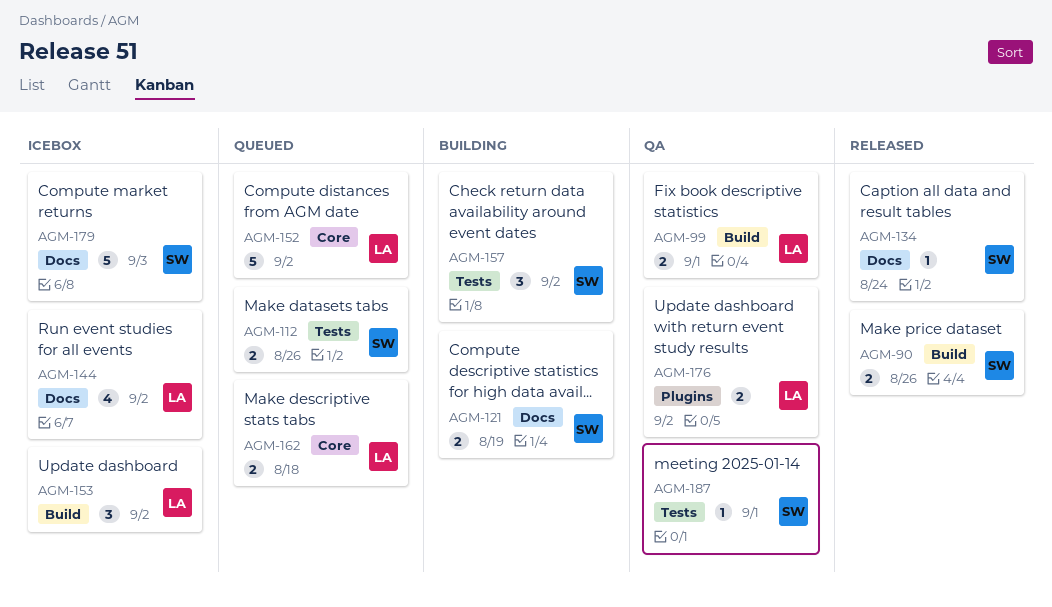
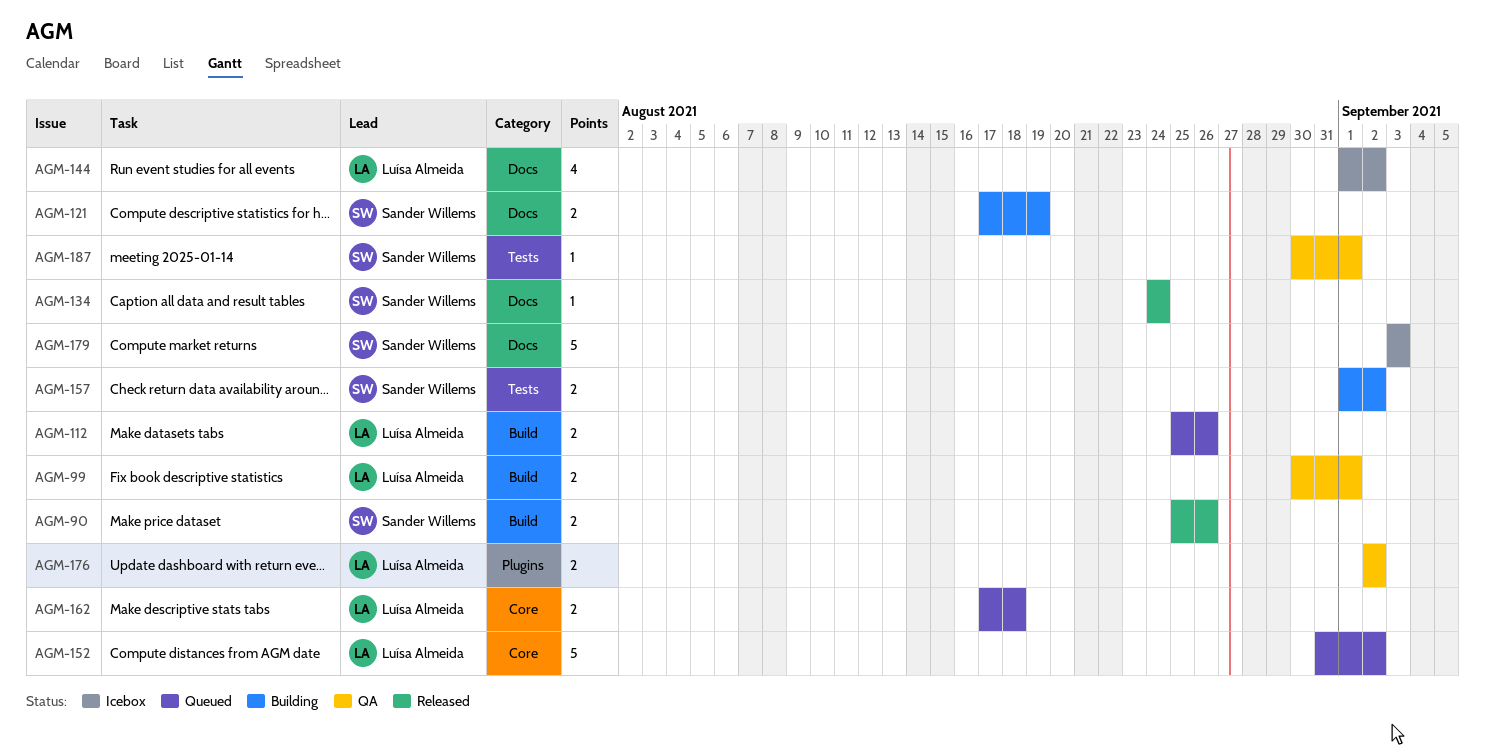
AGM-112, owner: Sander Willems -> Luísa Almeida
AGM-112, label: Tests -> Build
AGM-153: present -> none
AGM-157, estimate: 3 -> 2

